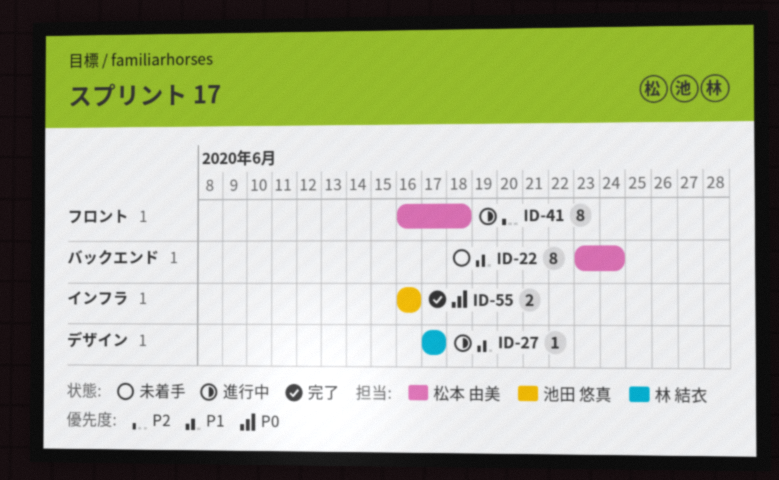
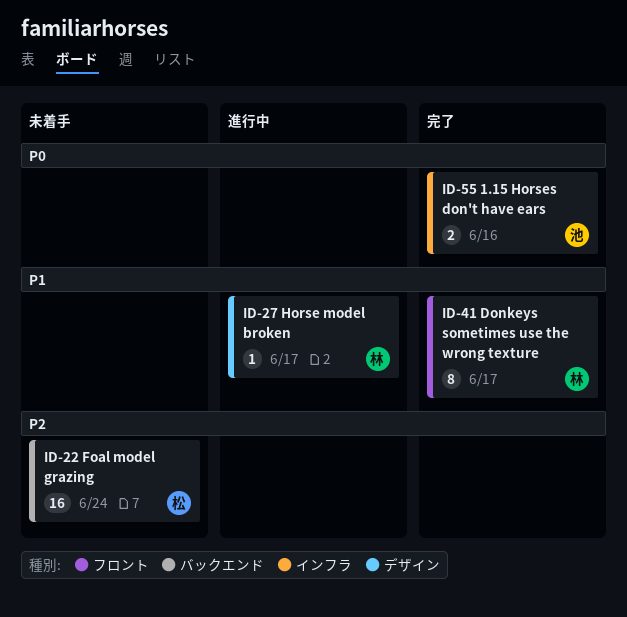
ID-22, priority: P1 -> P2
ID-22, estimate: 8 -> 16
ID-41, status: 進行中 -> 完了
ID-41, owner: 松本 由美 -> 林 結衣
ID-41, priority: P2 -> P1
ID-41, due: Jun 18 -> Jun 17

